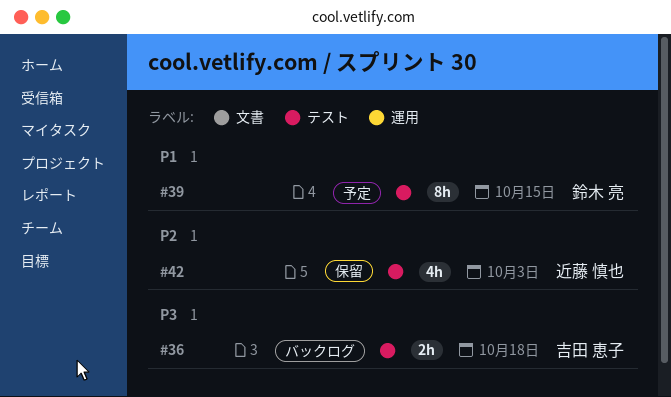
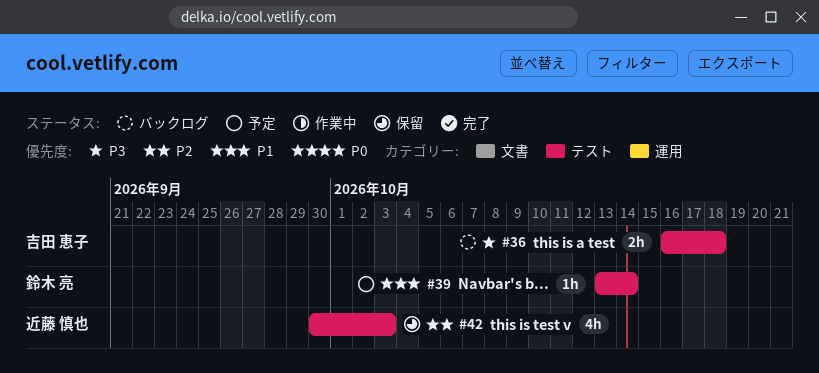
#39, estimate: 8h -> 1h
#39, due: Oct 15 -> Oct 14

